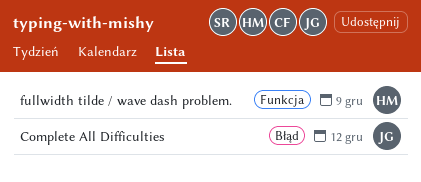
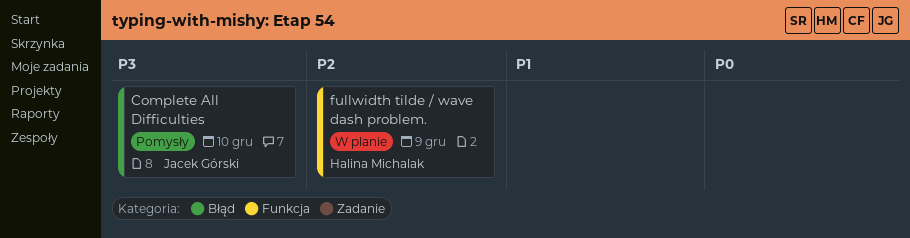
Complete All Difficulties, due: Dec 12 -> Dec 10

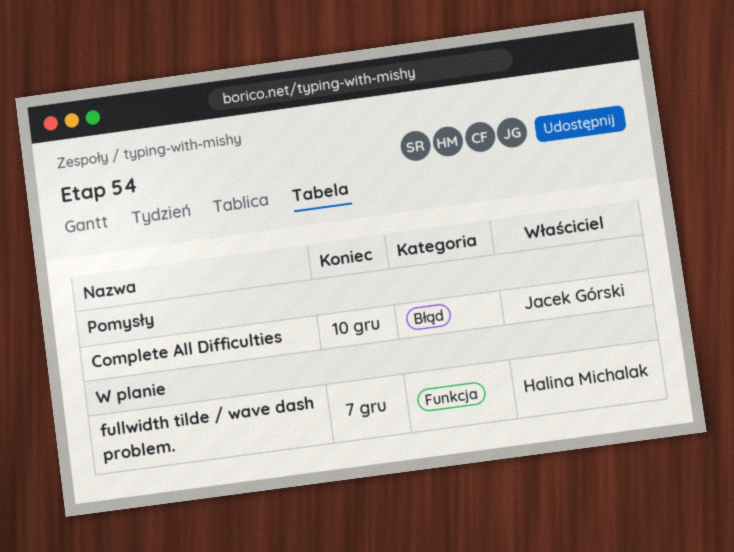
fullwidth tilde / wave dash problem., due: Dec 9 -> Dec 7

